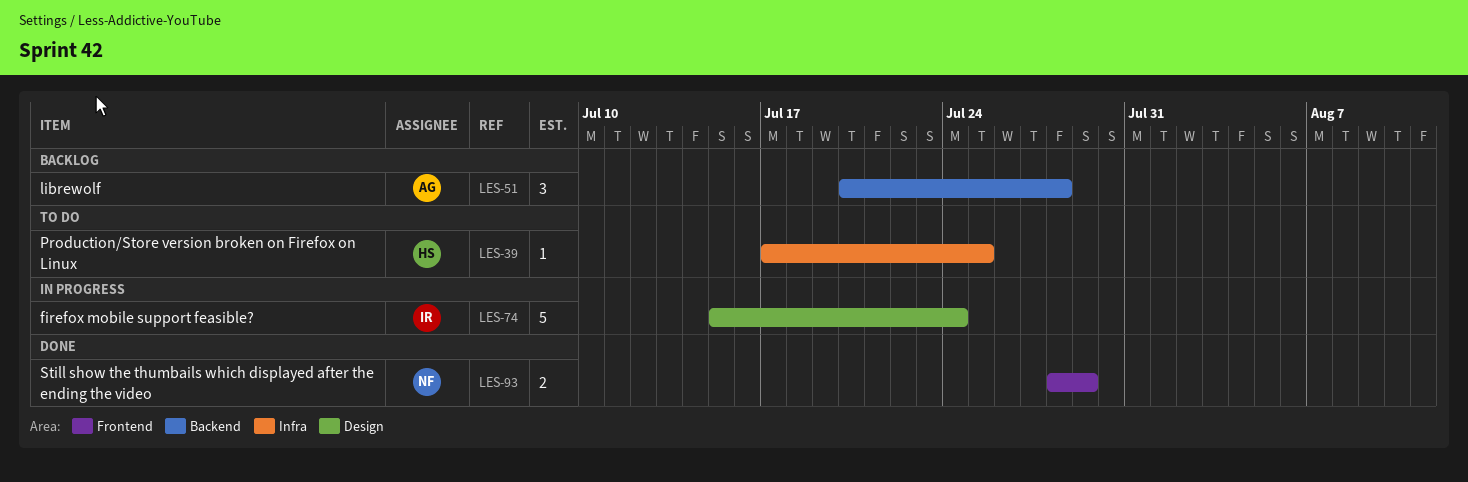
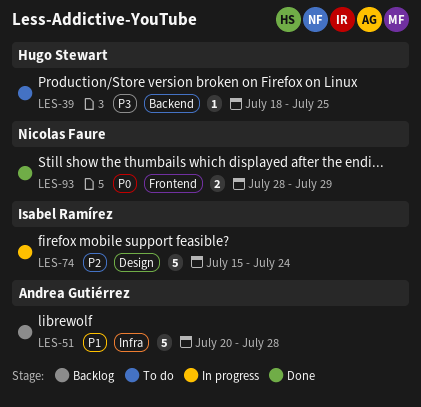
LES-39, label: Infra -> Backend
LES-39, start: Jul 17 -> Jul 18
LES-51, label: Backend -> Infra
LES-51, estimate: 3 -> 5

